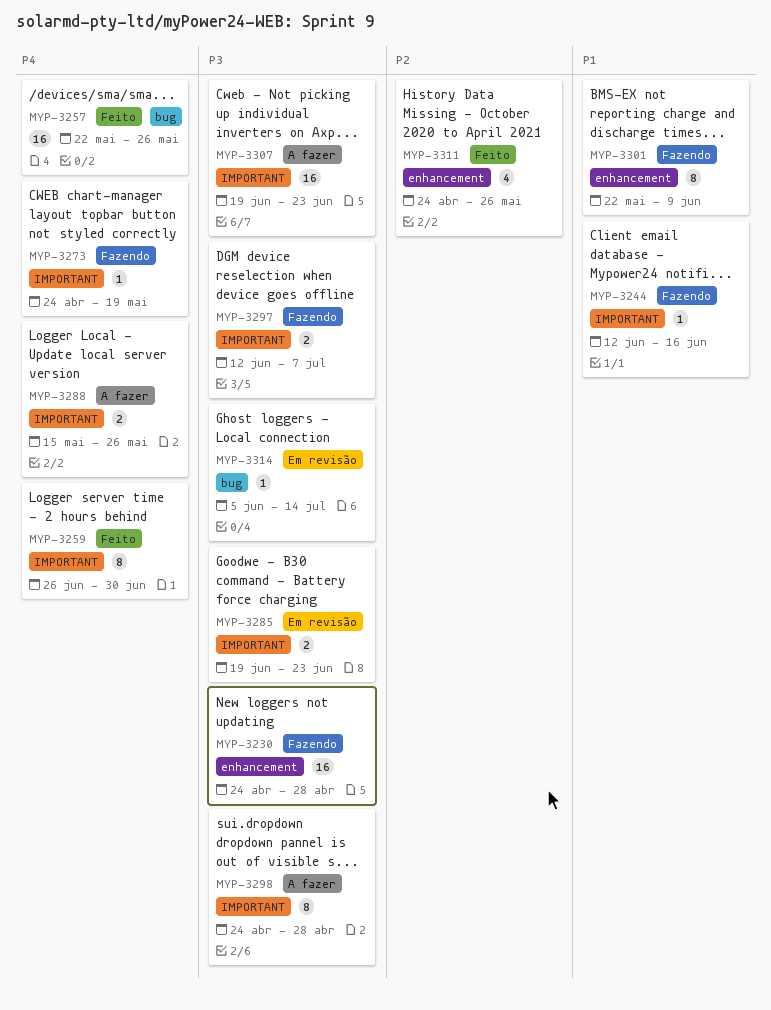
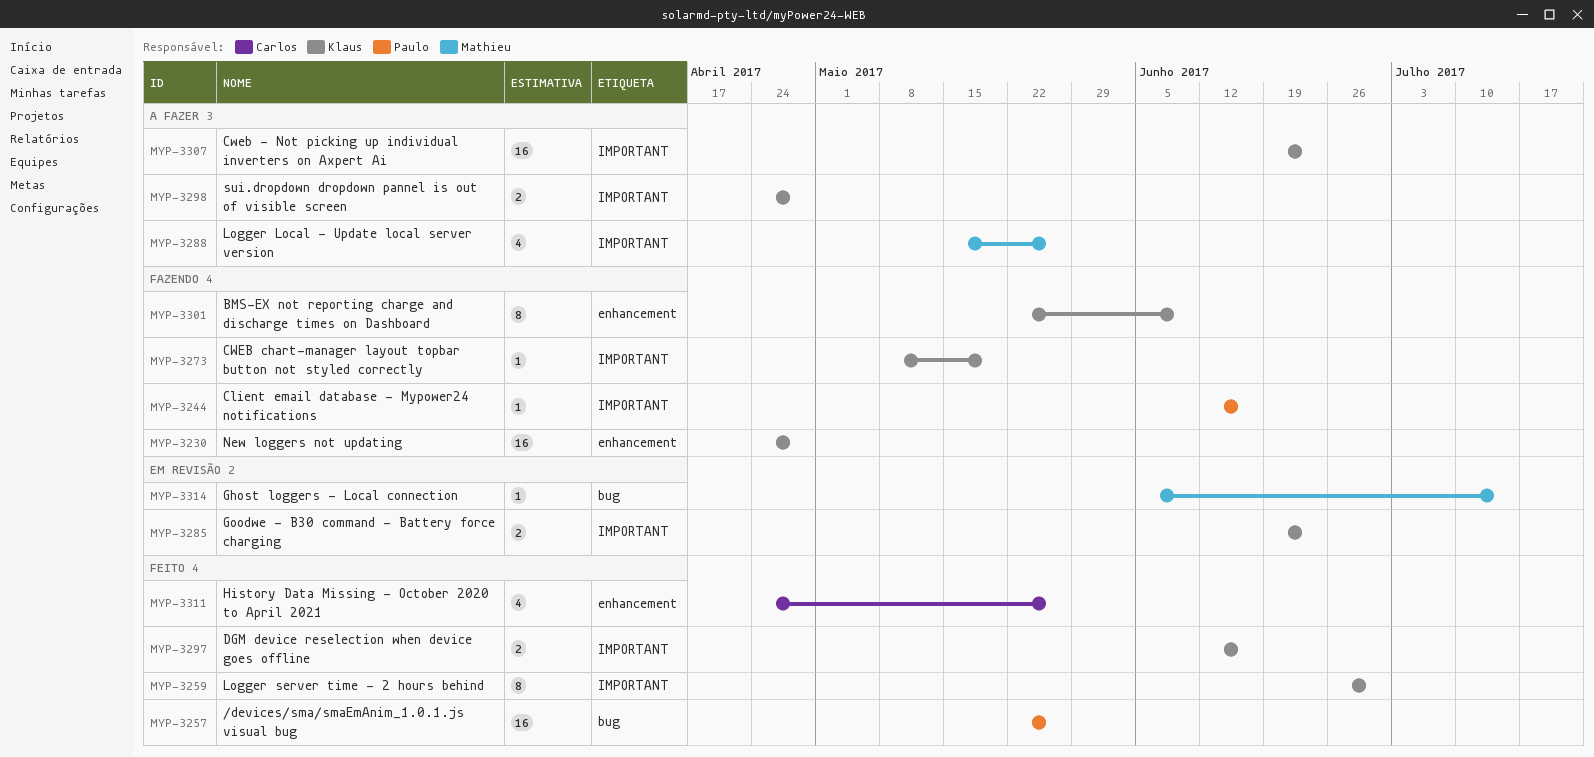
MYP-3273, start: Apr 24 -> May 8
MYP-3288, estimate: 2 -> 4
MYP-3297, status: Fazendo -> Feito
MYP-3297, due: Jul 7 -> Jun 16
MYP-3298, estimate: 8 -> 2

